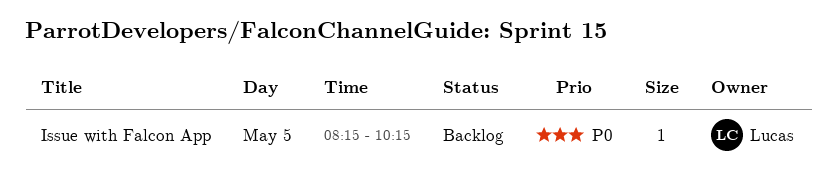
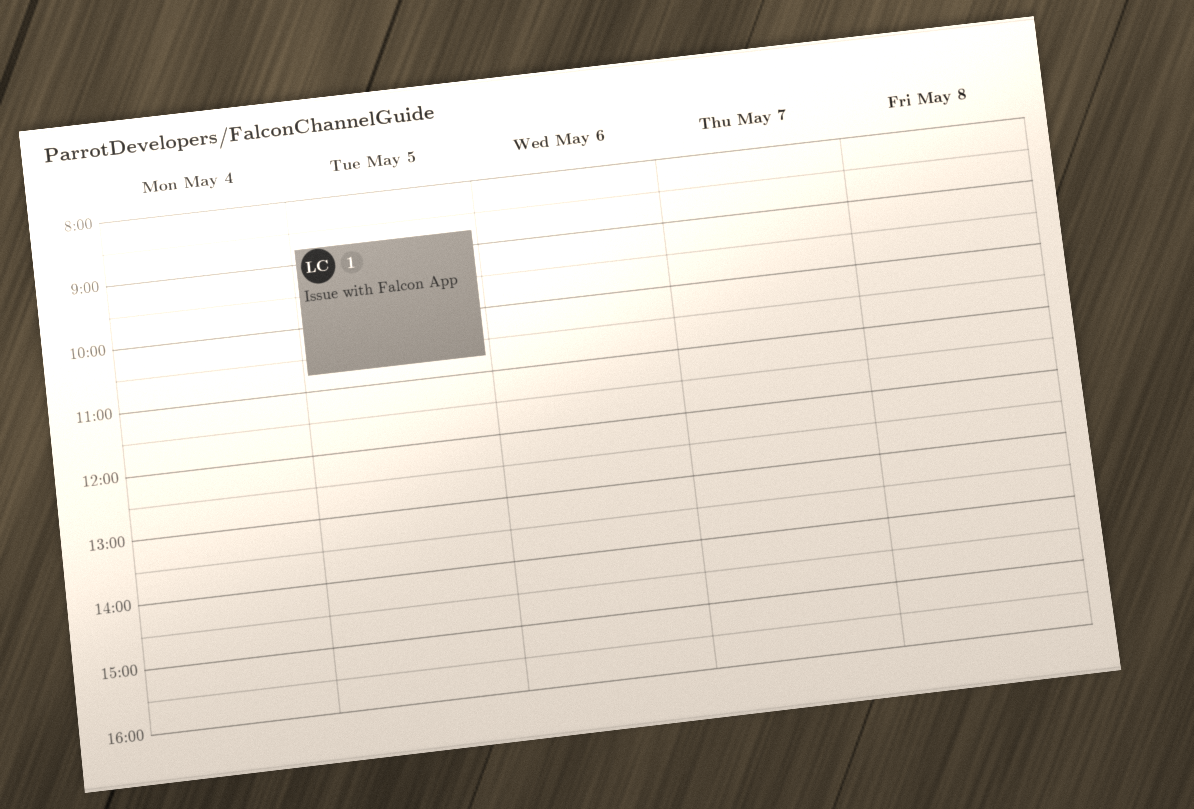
Issue with Falcon App, begins: 08:15 -> 08:45
Issue with Falcon App, ends: 10:15 -> 10:45

